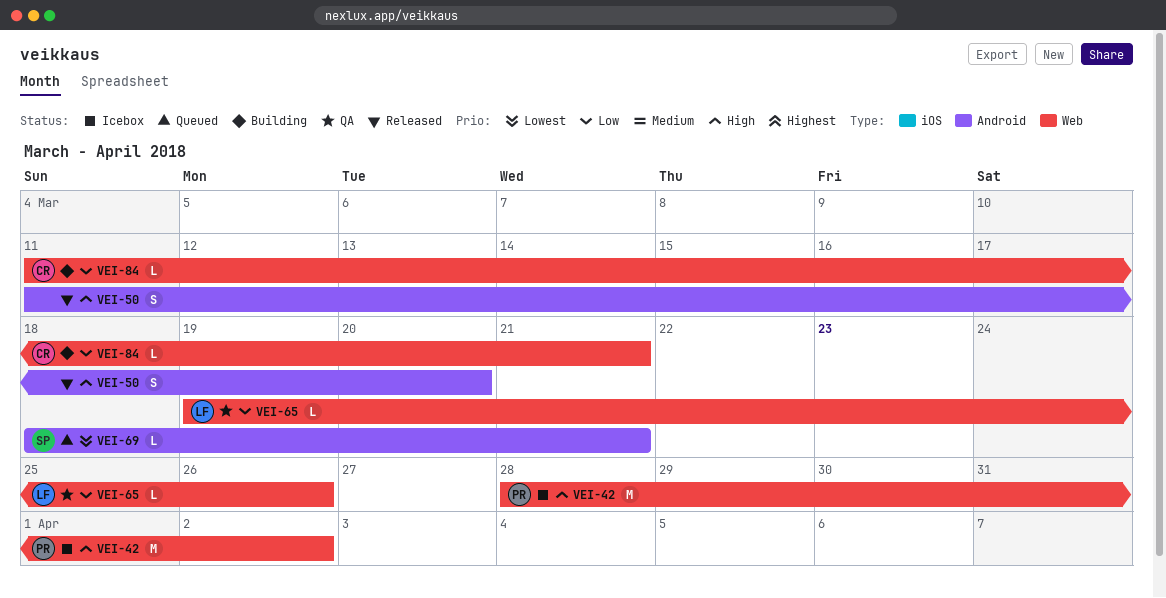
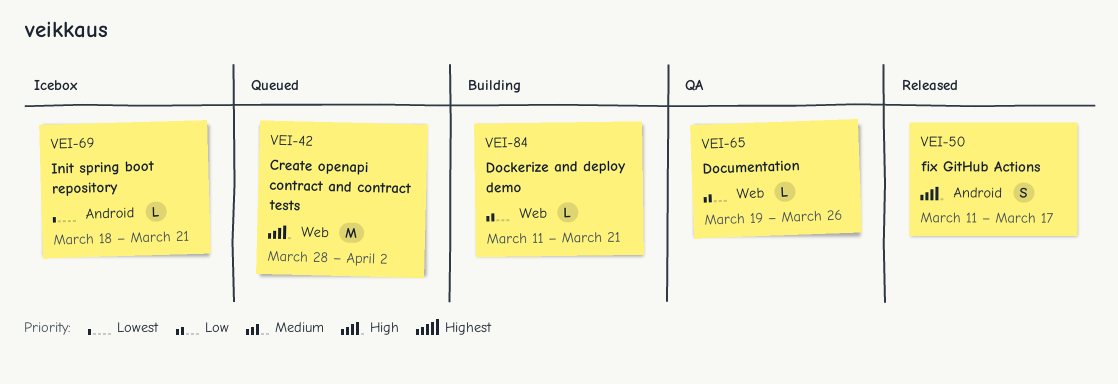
VEI-42, status: Icebox -> Queued
VEI-50, due: Mar 20 -> Mar 17
VEI-69, status: Queued -> Icebox

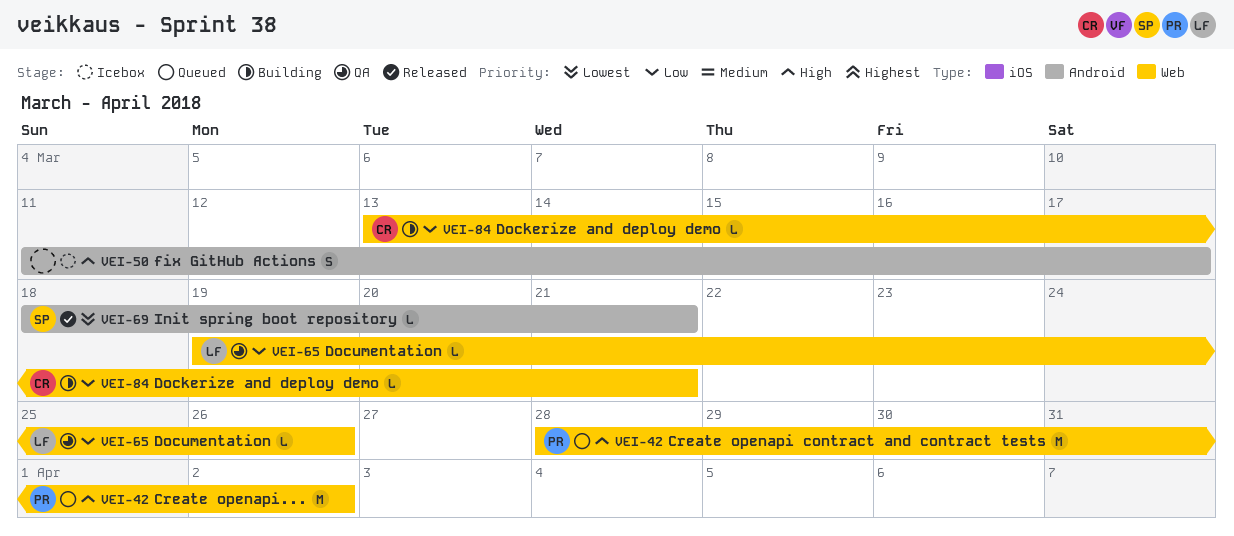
VEI-50, status: Released -> Icebox
VEI-69, status: Icebox -> Released
VEI-84, start: Mar 11 -> Mar 13

